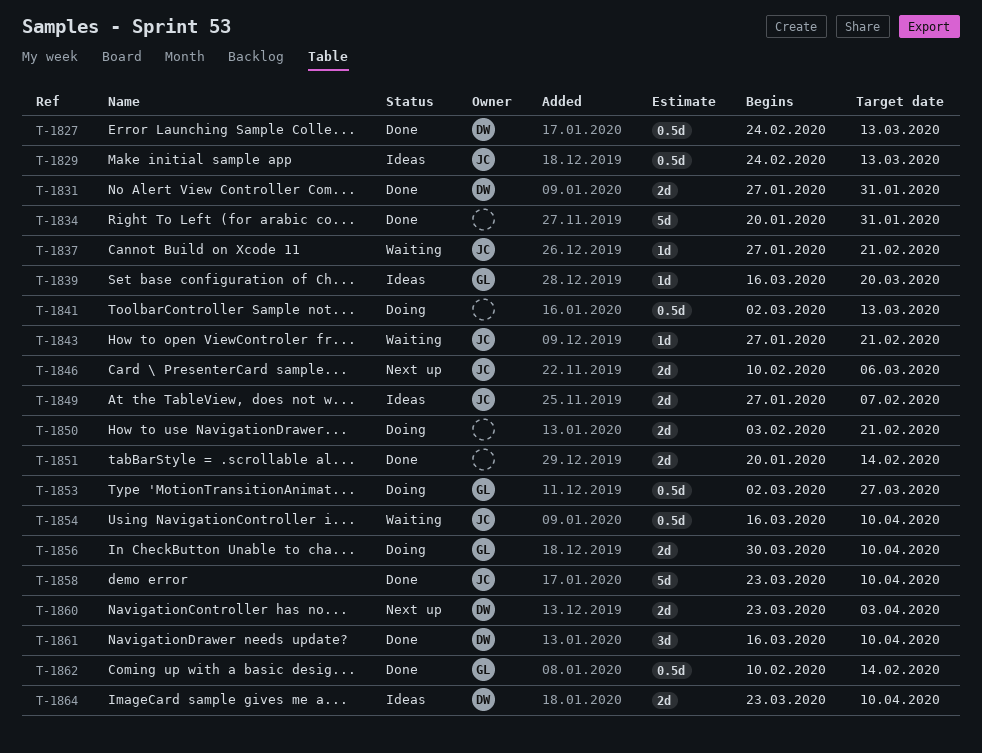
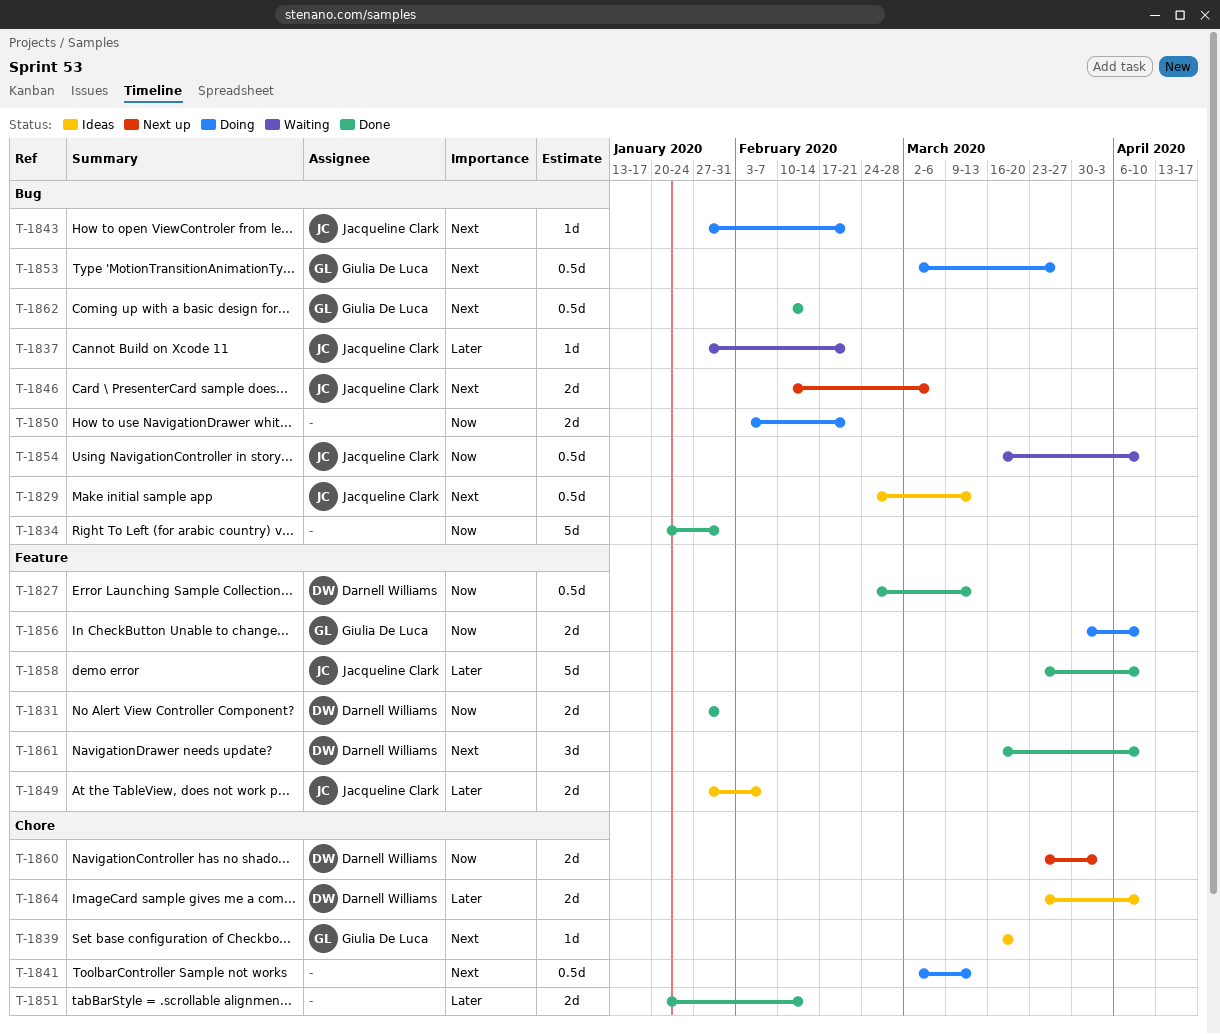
T-1843, status: Waiting -> Doing

